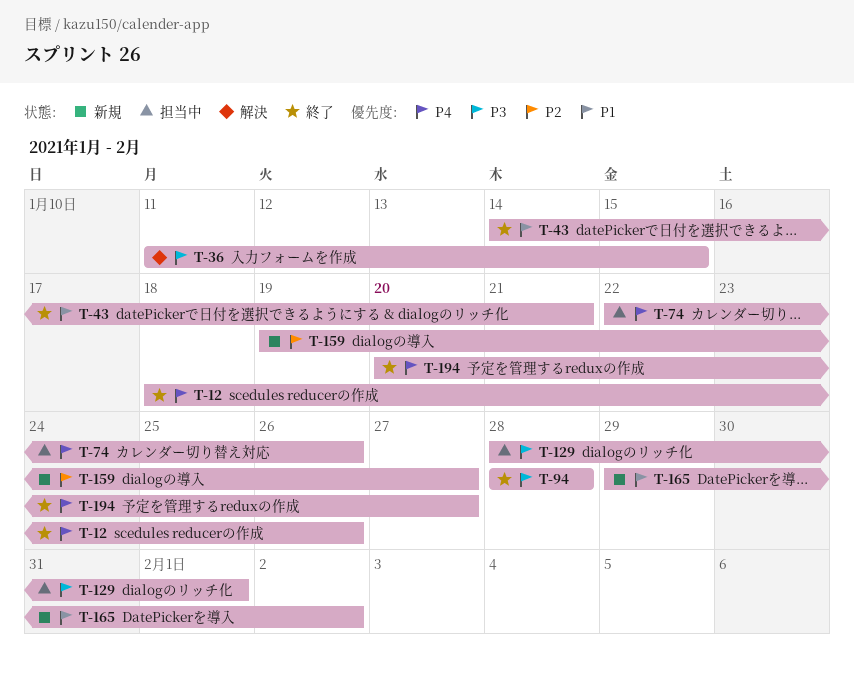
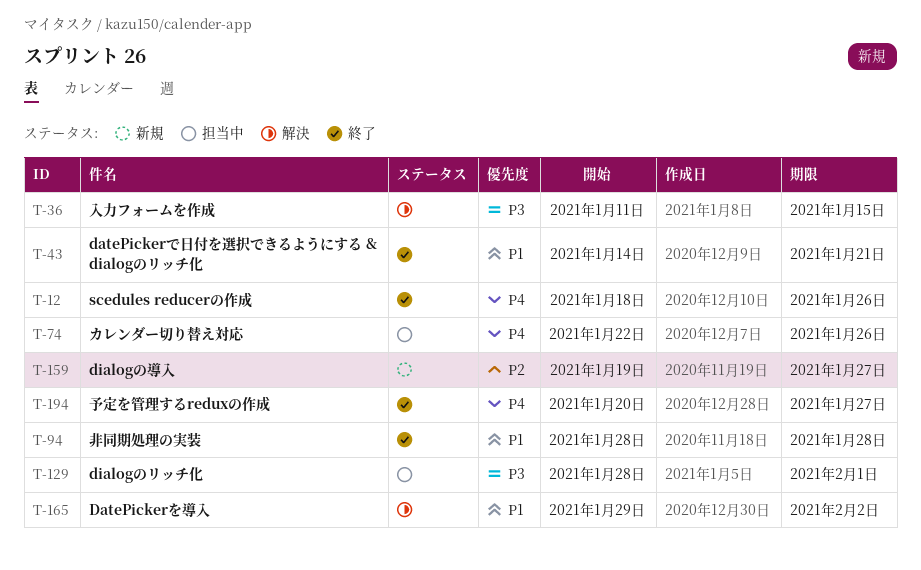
T-94, priority: P3 -> P1
T-165, status: 新規 -> 解決

